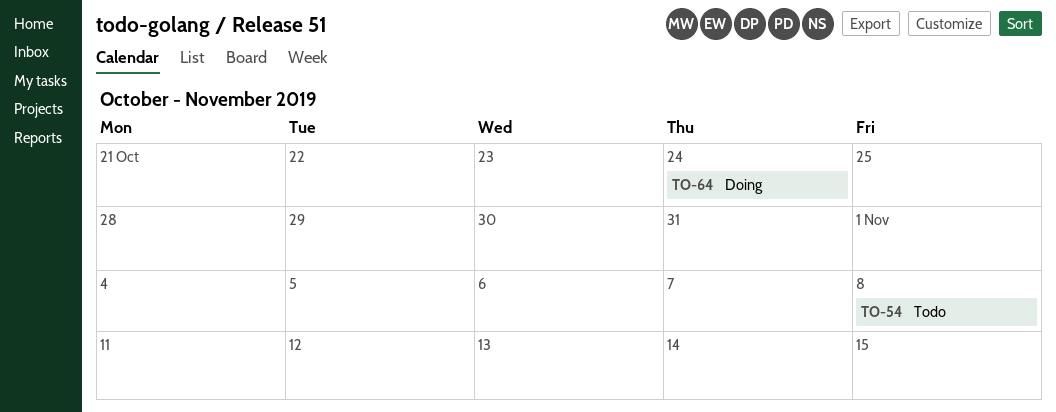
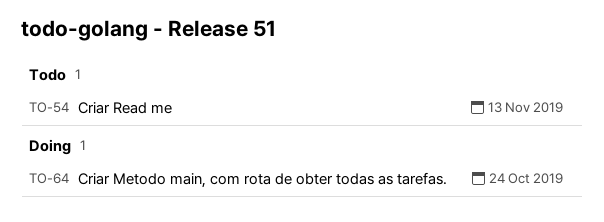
TO-54, due: Nov 8 -> Nov 13

